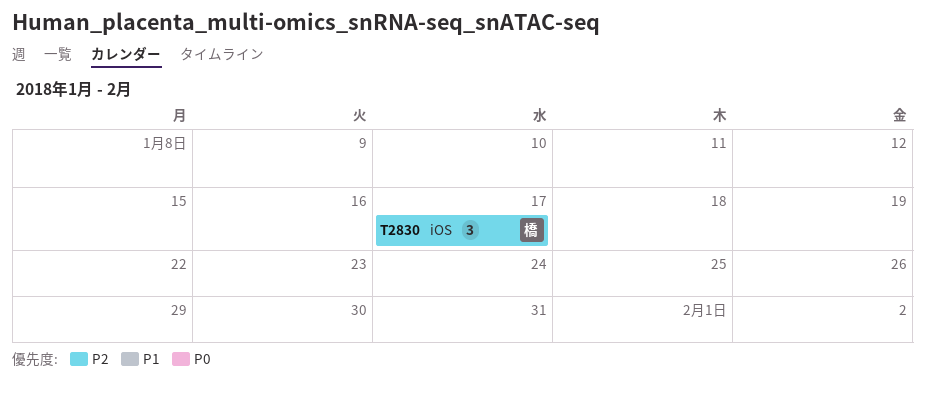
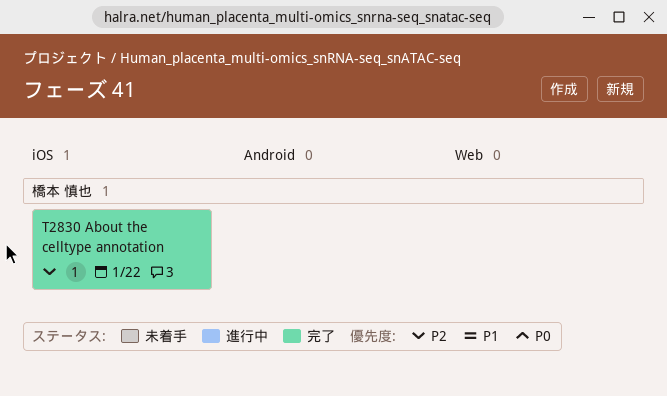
T2830, estimate: 3 -> 1
T2830, due: Jan 17 -> Jan 22

